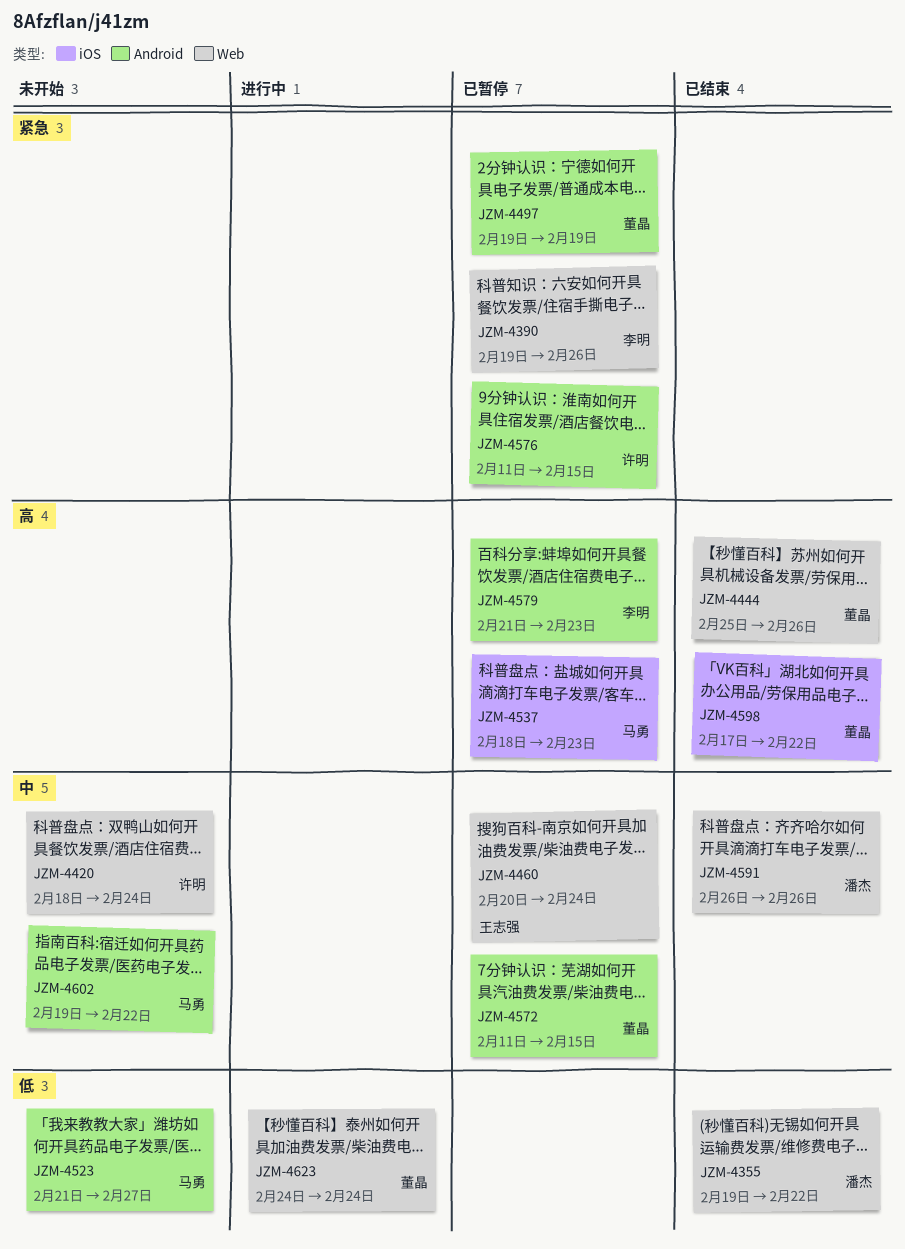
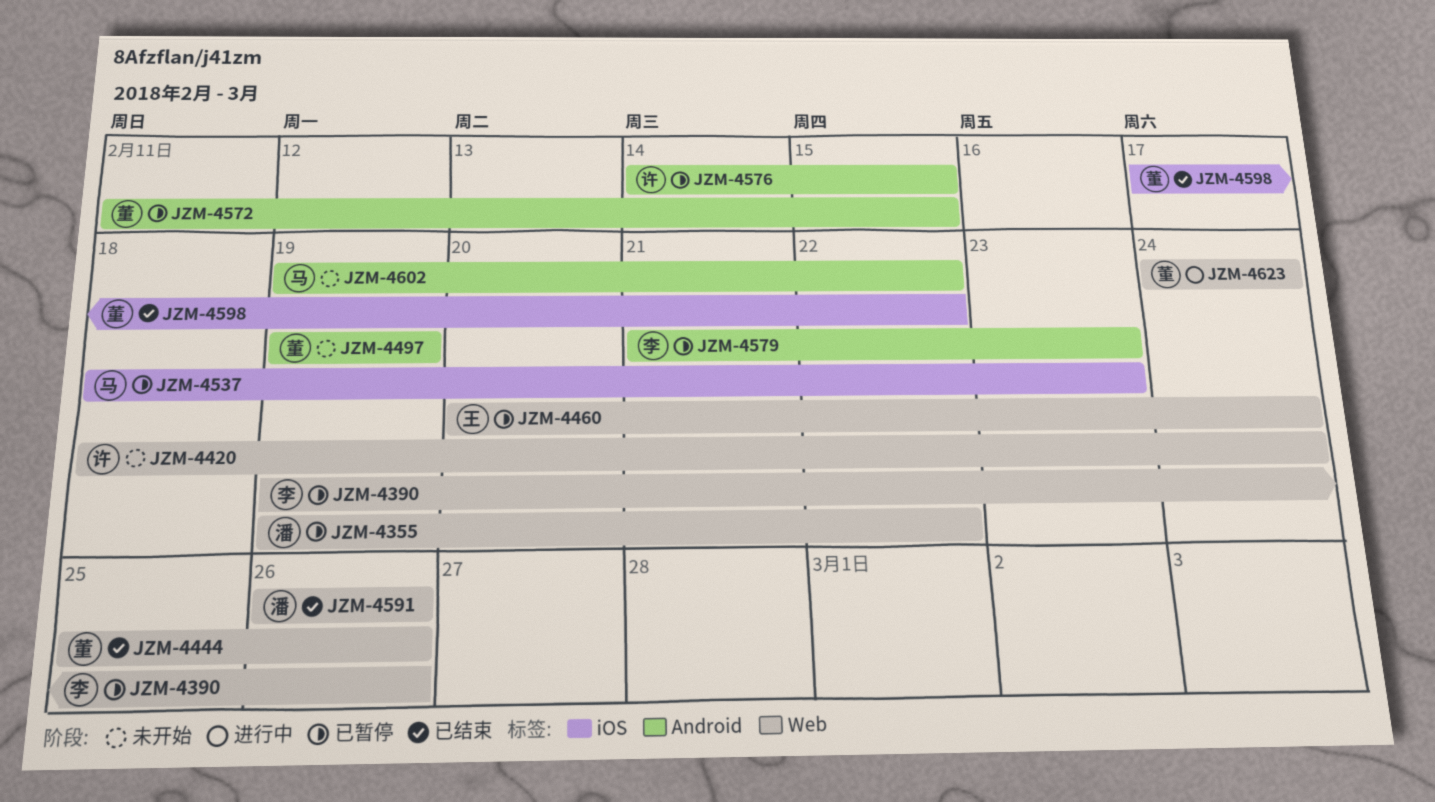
JZM-4355, status: 已结束 -> 已暂停
JZM-4497, status: 已暂停 -> 未开始
JZM-4523: present -> none
JZM-4576, start: Feb 11 -> Feb 14

